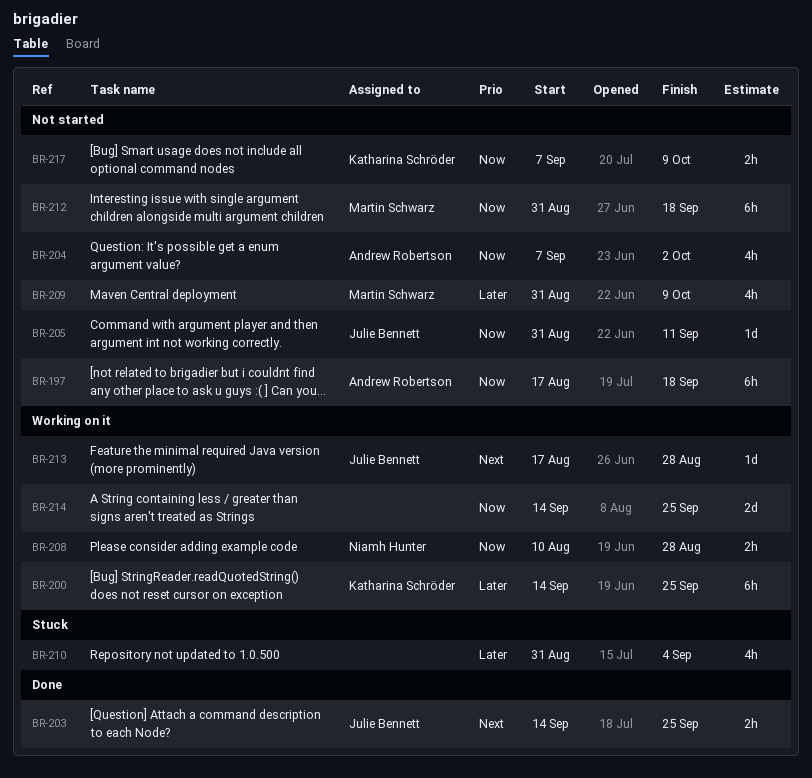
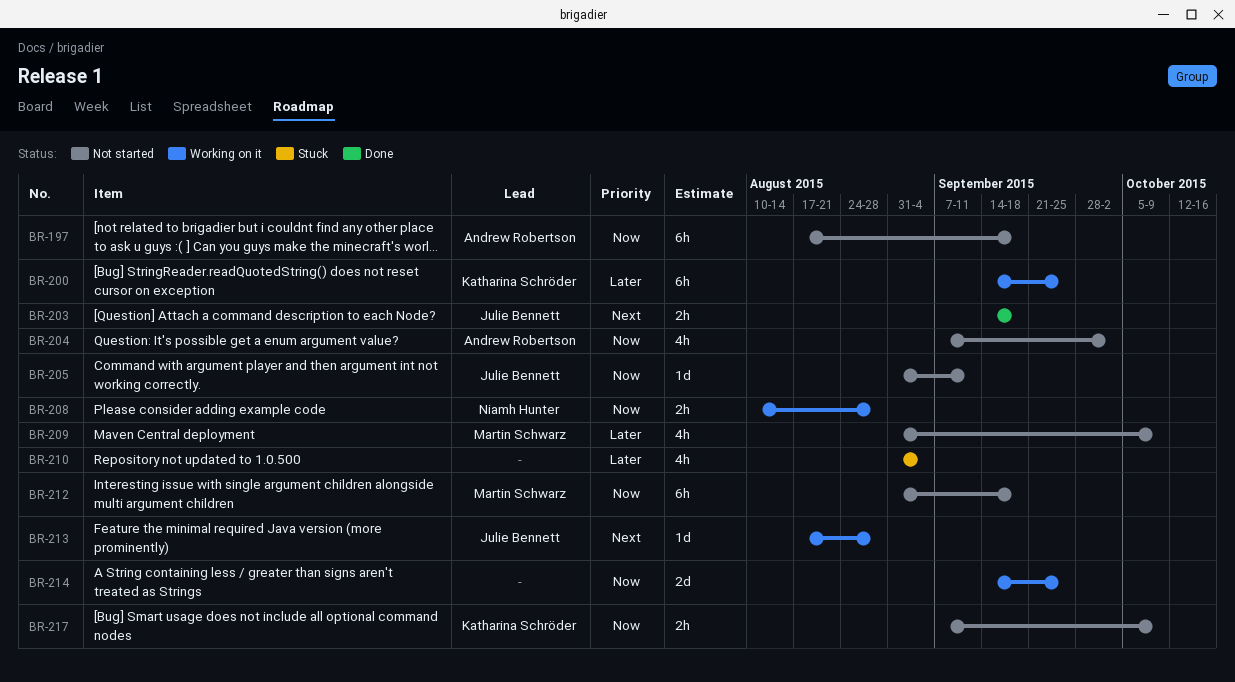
BR-203, due: Sep 25 -> Sep 18

